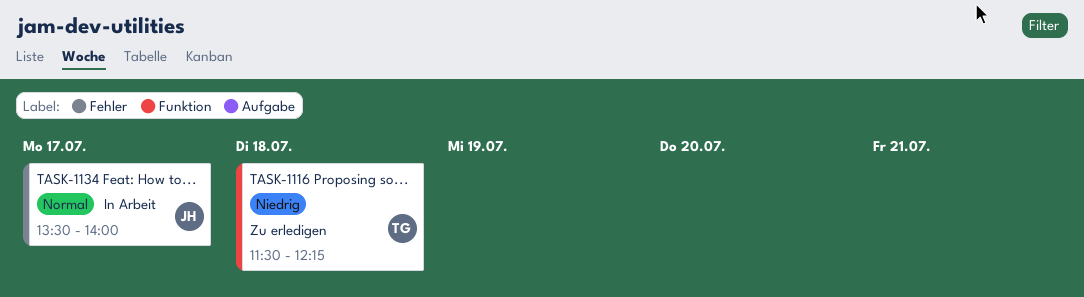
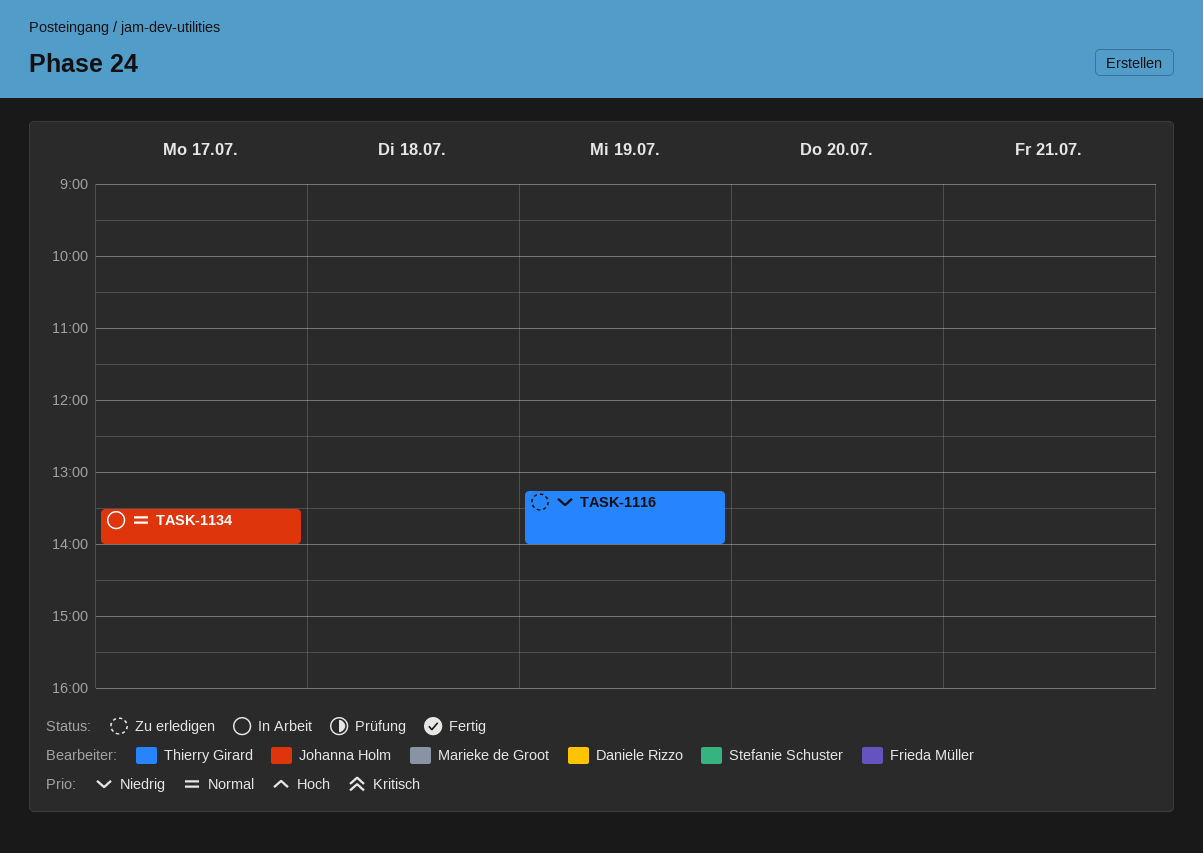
TASK-1116, day: Jul 18 -> Jul 19
TASK-1116, begins: 11:30 -> 13:15
TASK-1116, ends: 12:15 -> 14:00

